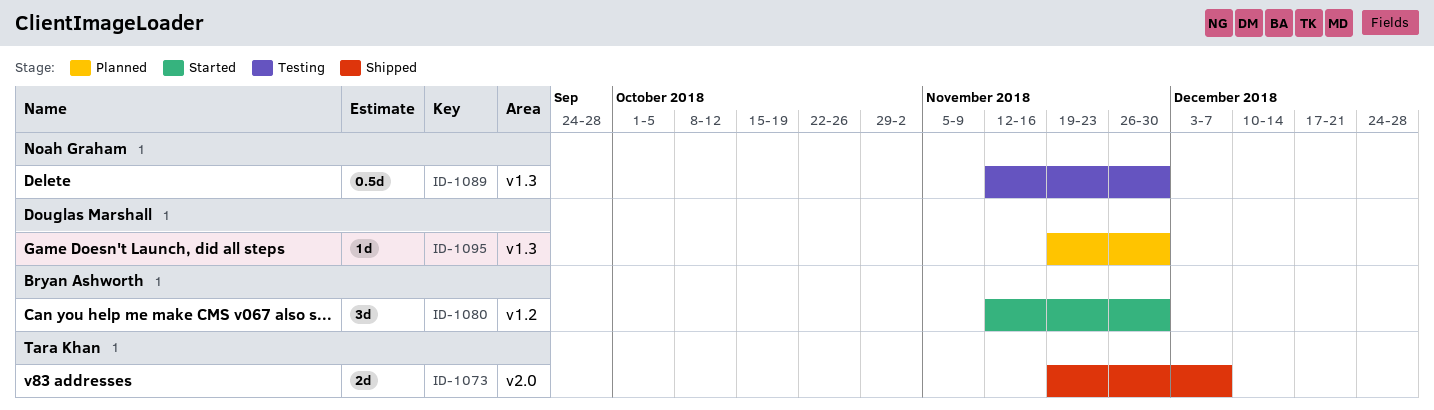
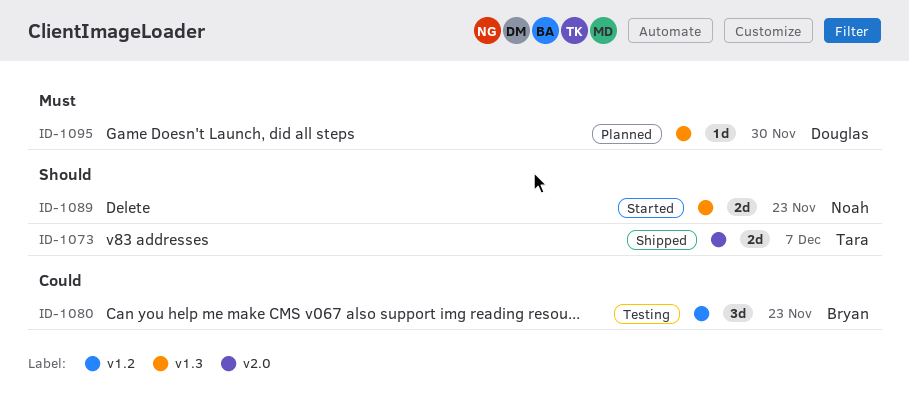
ID-1080, status: Started -> Testing
ID-1080, due: Nov 30 -> Nov 23
ID-1089, status: Testing -> Started
ID-1089, estimate: 0.5d -> 2d
ID-1089, due: Nov 30 -> Nov 23

